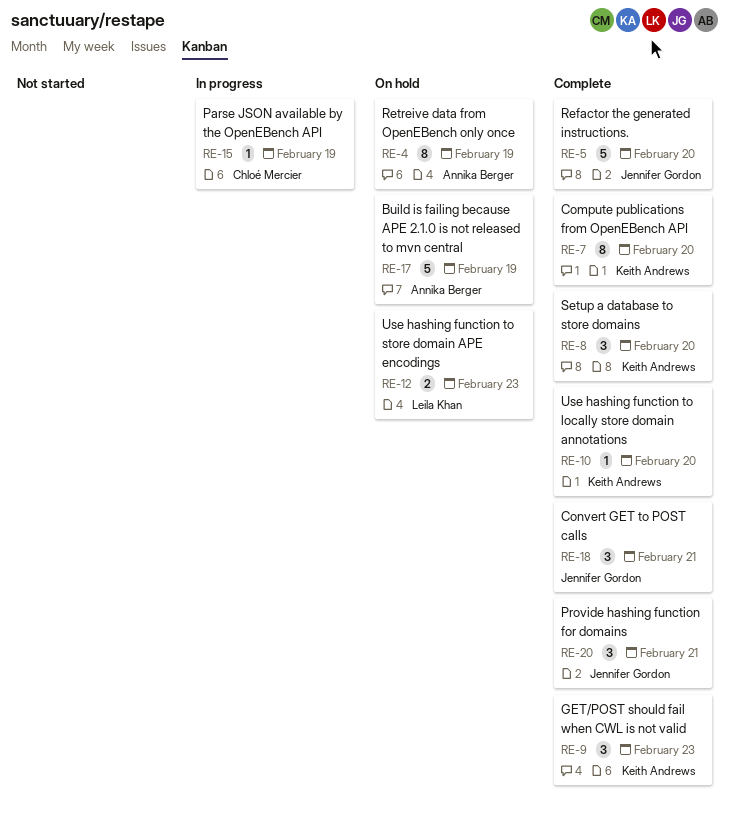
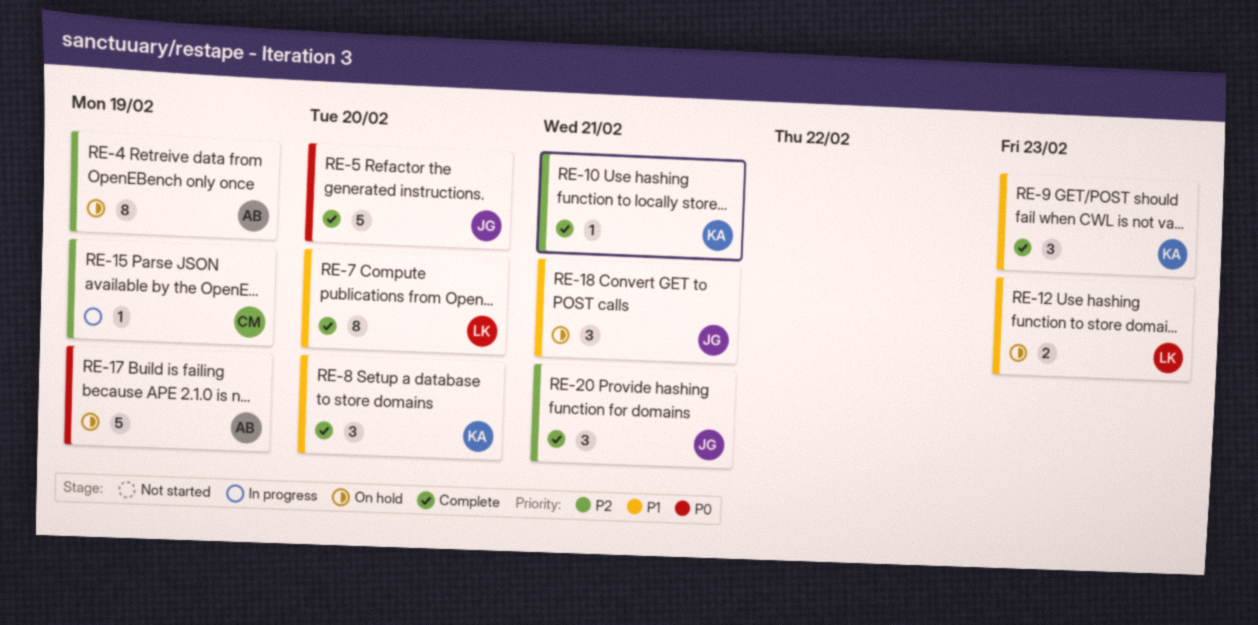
RE-7, owner: Keith Andrews -> Leila Khan
RE-10, due: Feb 20 -> Feb 21
RE-18, status: Complete -> On hold

